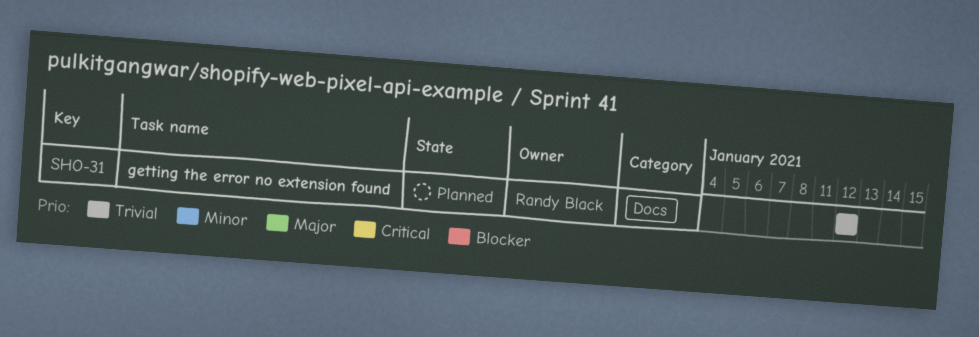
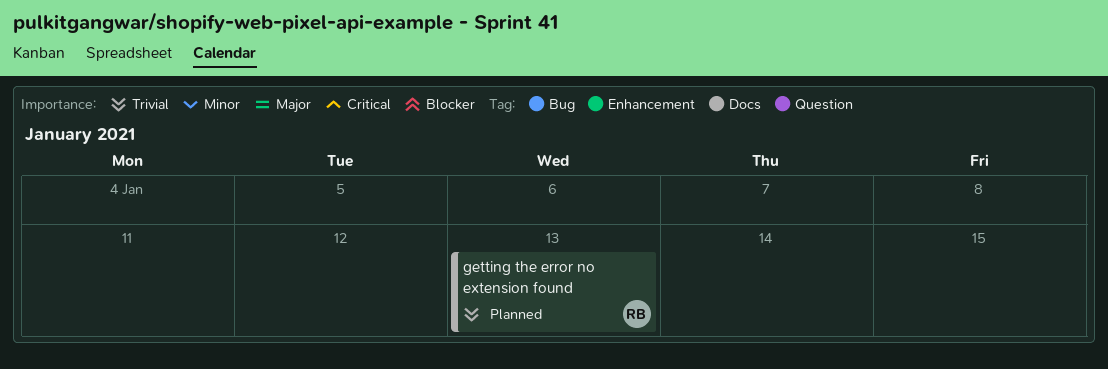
getting the error no extension found, due: Jan 12 -> Jan 13

